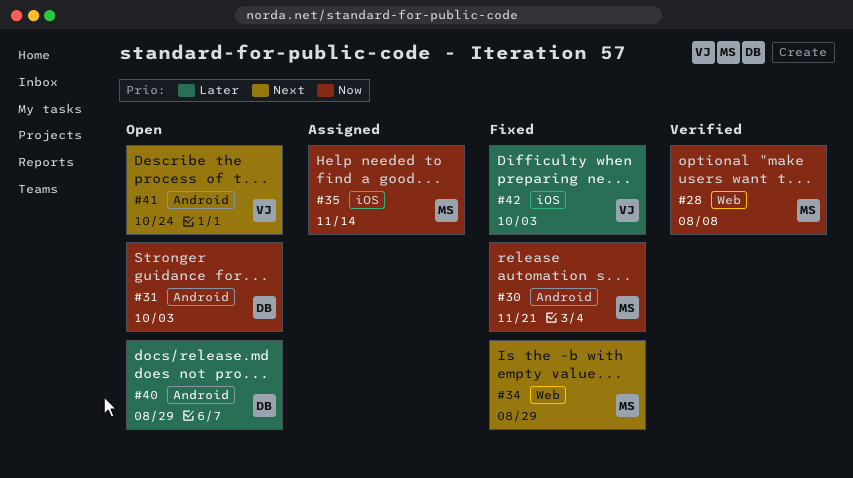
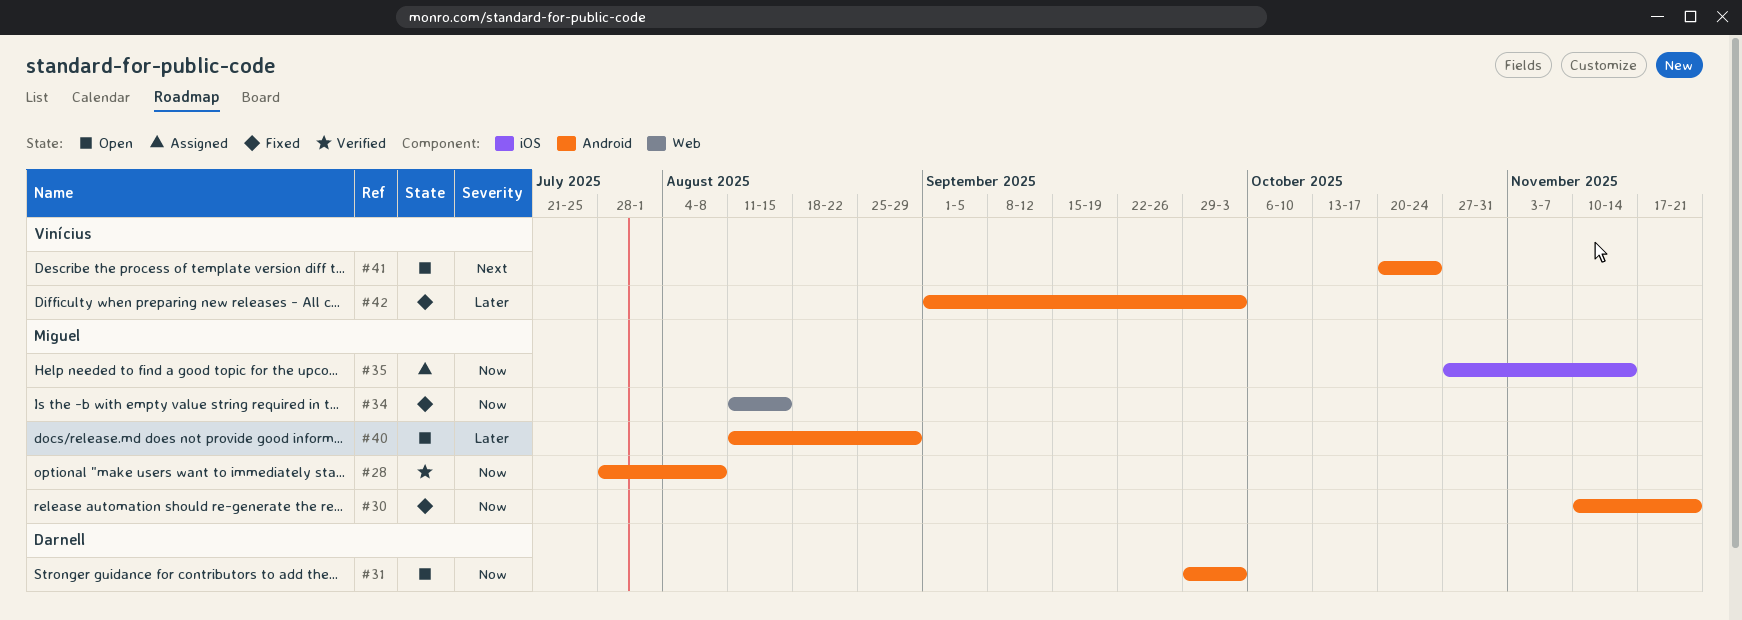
#28, label: Web -> Android
#34, priority: Next -> Now
#34, due: Aug 29 -> Aug 15
#40, owner: Darnell -> Miguel
#42, label: iOS -> Android

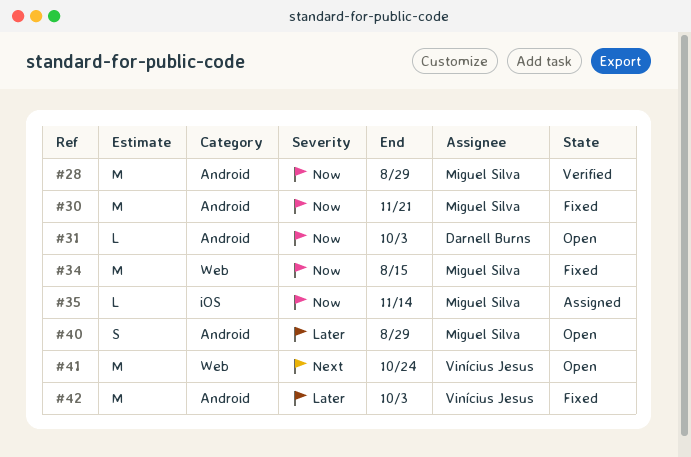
#28, due: Aug 8 -> Aug 29
#41, label: Android -> Web

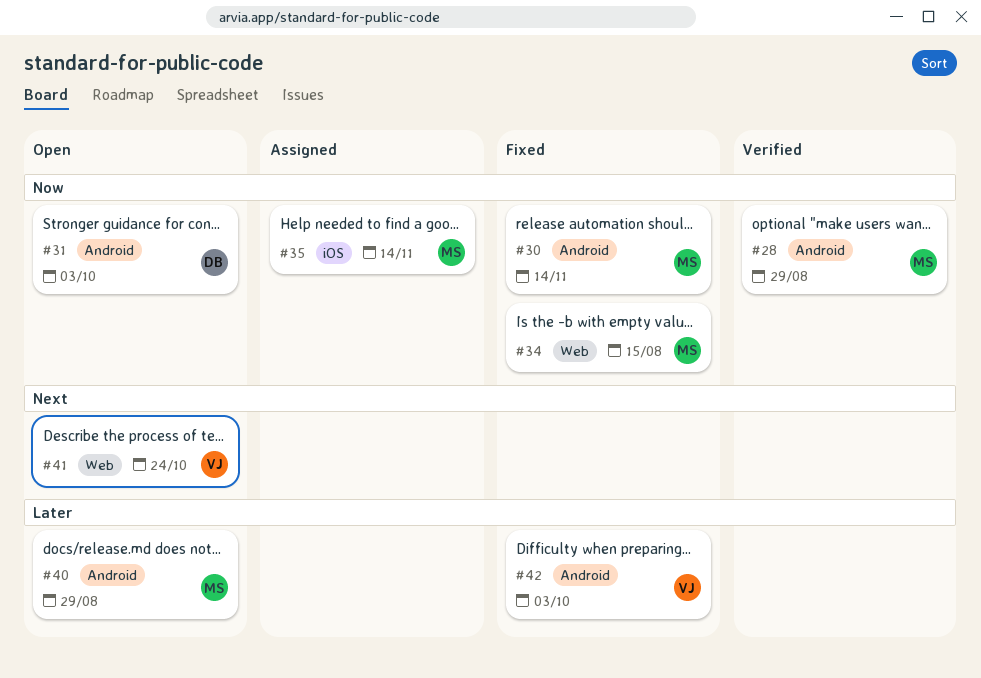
#30, due: Nov 21 -> Nov 14

